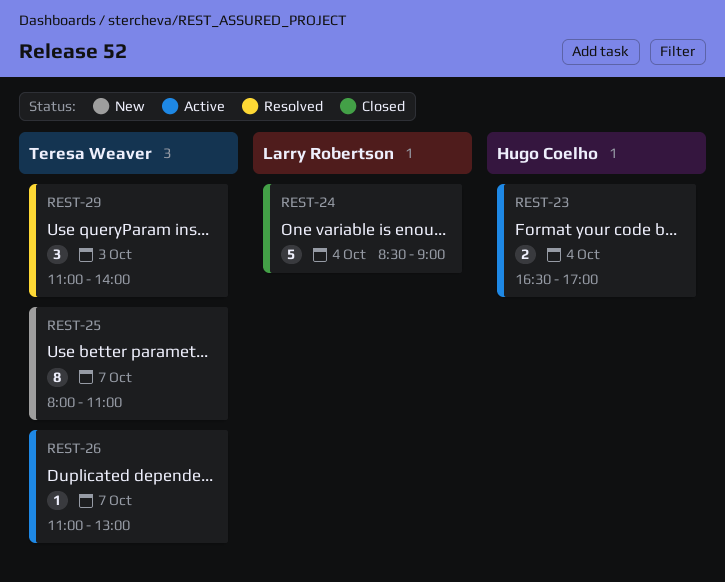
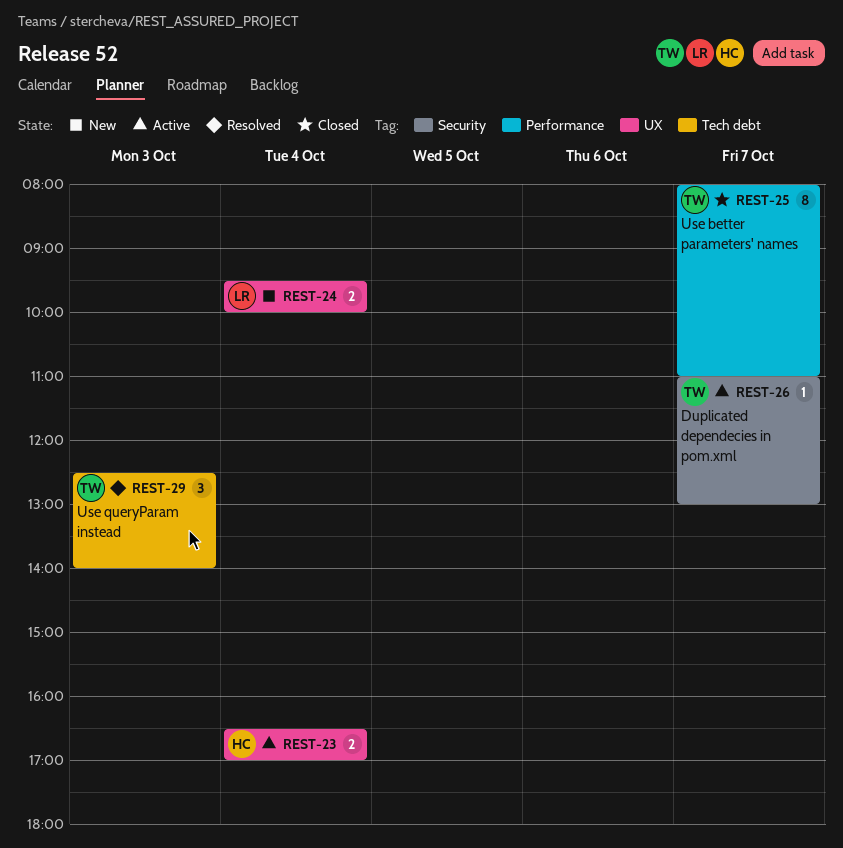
REST-24, status: Closed -> New
REST-24, estimate: 5 -> 2
REST-24, begins: 08:30 -> 09:30
REST-24, ends: 09:00 -> 10:00
REST-25, status: New -> Closed
REST-29, begins: 11:00 -> 12:30

